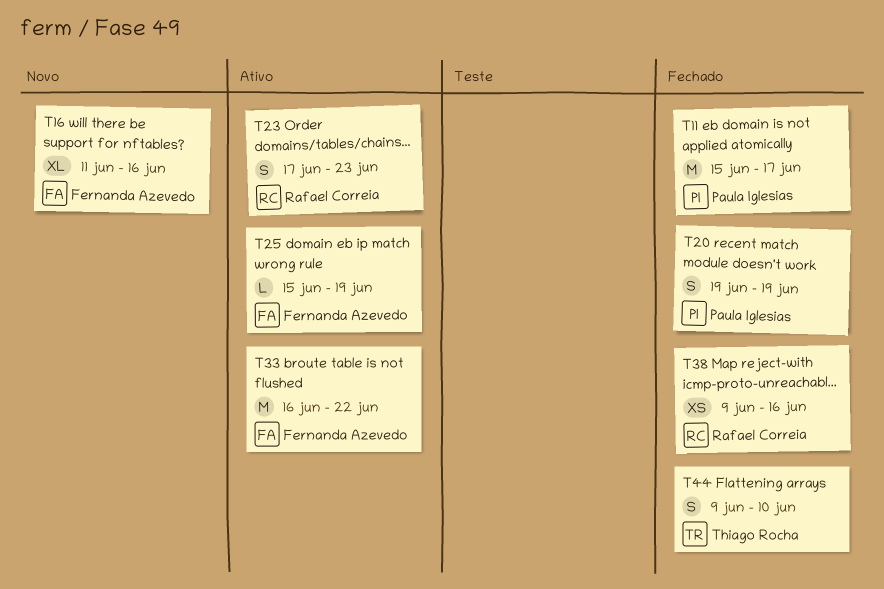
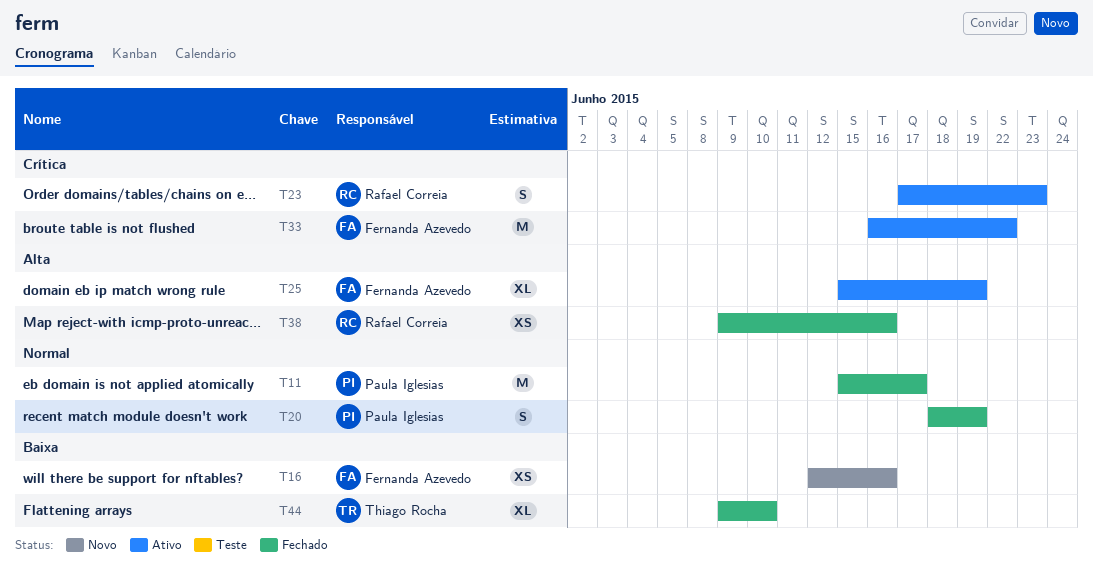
T16, estimate: XL -> XS
T16, start: Jun 11 -> Jun 12
T20, start: Jun 19 -> Jun 18
T25, estimate: L -> XL
T44, estimate: S -> XL

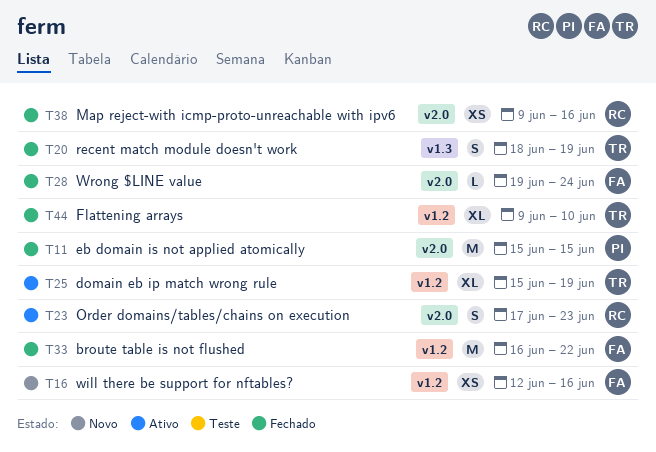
T11, due: Jun 17 -> Jun 15
T20, owner: Paula Iglesias -> Thiago Rocha
T25, owner: Fernanda Azevedo -> Thiago Rocha
T28: none -> present
T33, status: Ativo -> Fechado

